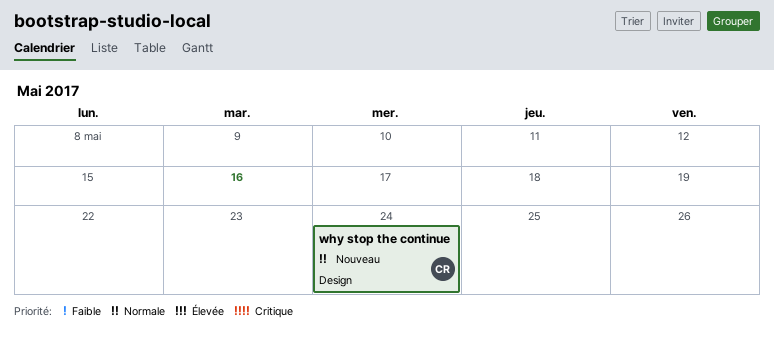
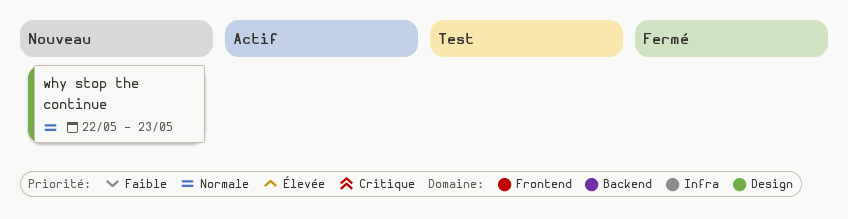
why stop the continue, due: May 24 -> May 23

